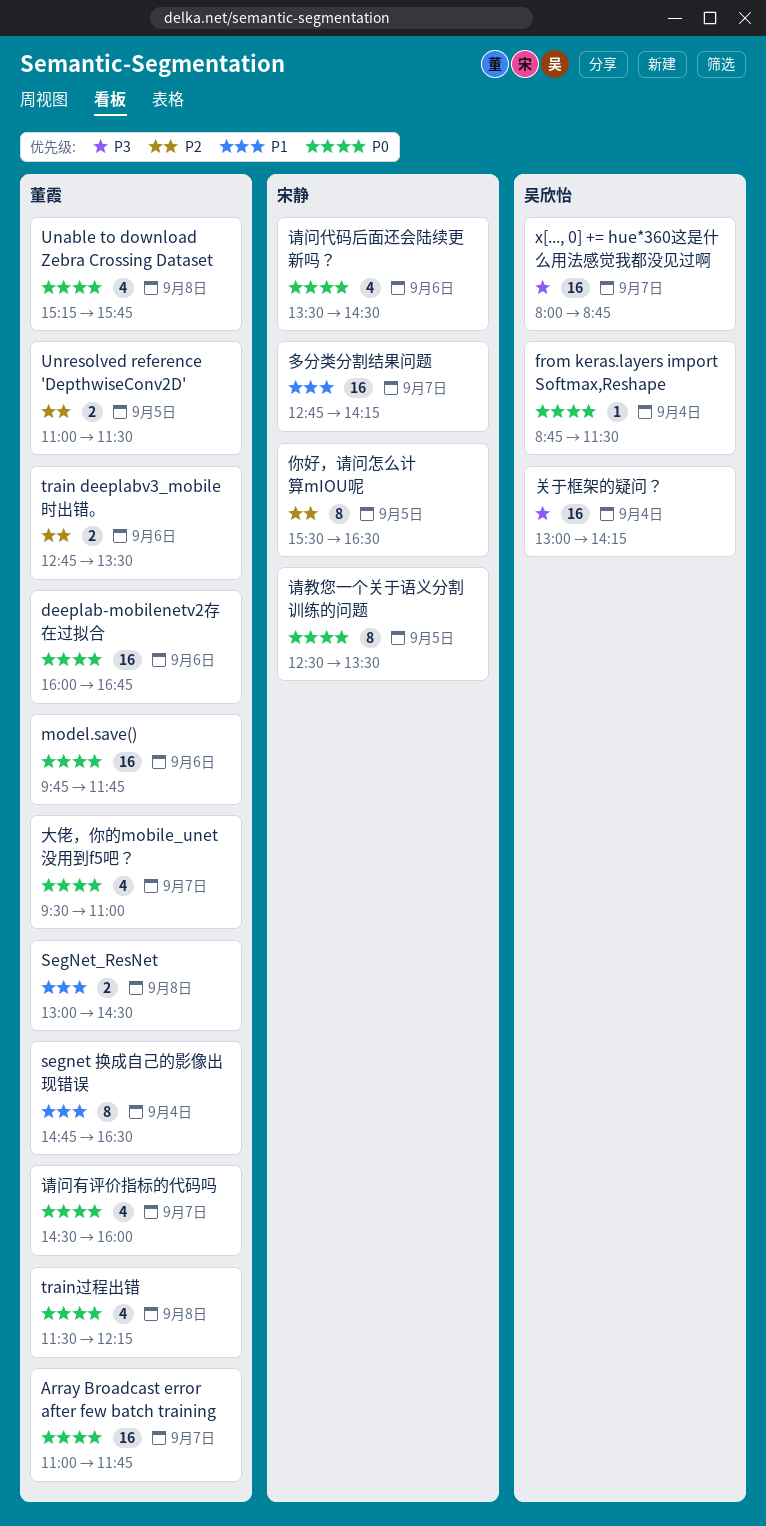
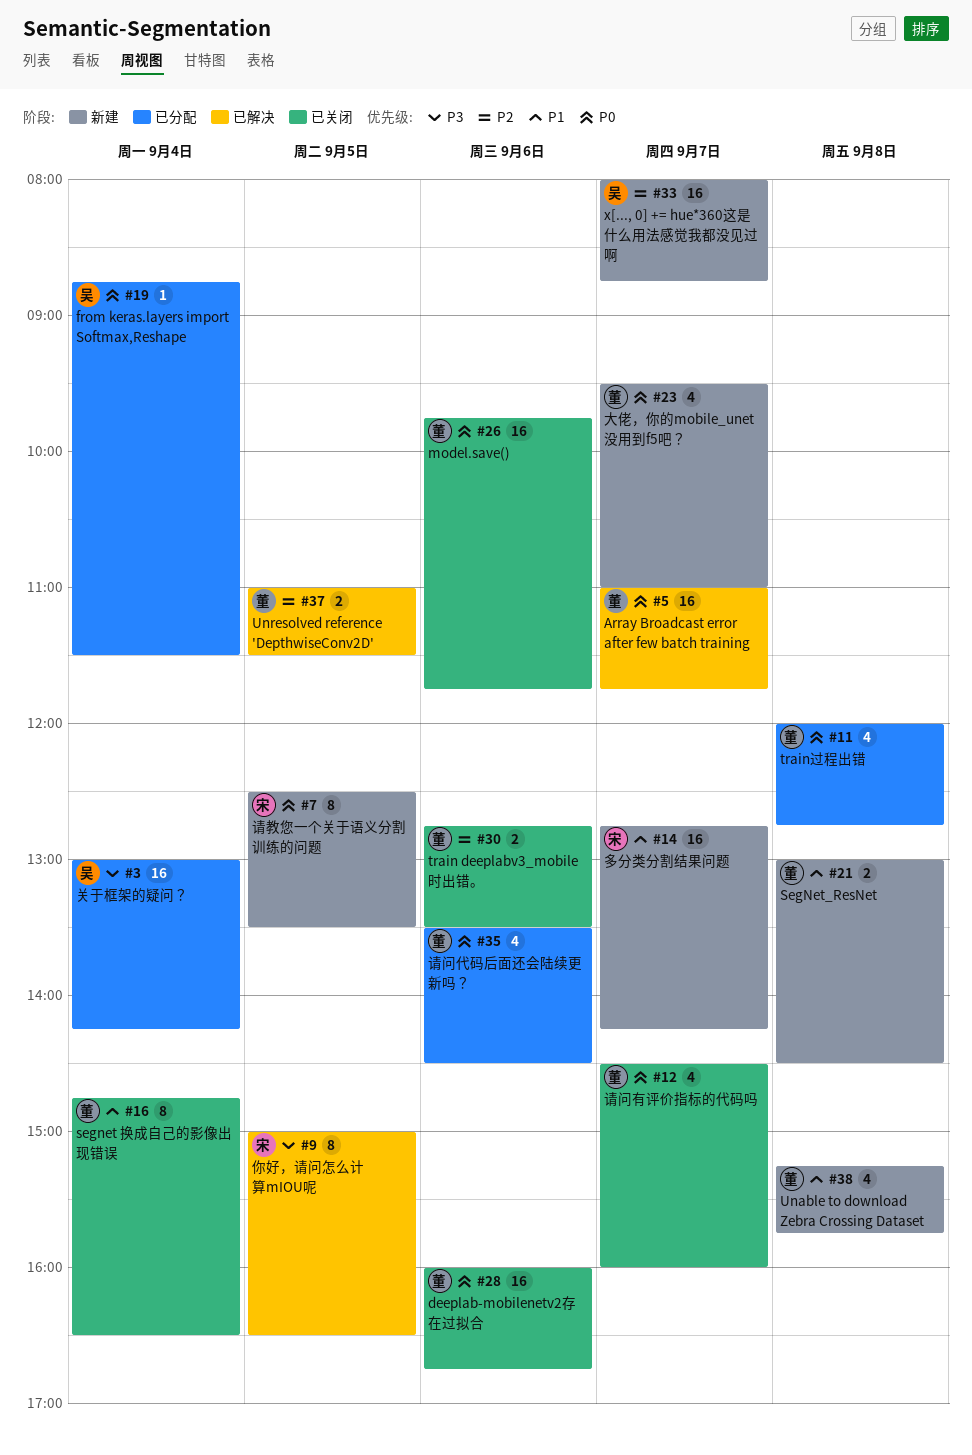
train过程出错, begins: 11:30 -> 12:00
train过程出错, ends: 12:15 -> 12:45
Unable to download Zebra Crossing Dataset, priority: P0 -> P1
x[..., 0] += hue*360这是什么用法感觉我都没见过啊, priority: P3 -> P2
你好，请问怎么计算mIOU呢, priority: P2 -> P3
你好，请问怎么计算mIOU呢, begins: 15:30 -> 15:00
请问代码后面还会陆续更新吗？, owner: 宋静 -> 董霞

